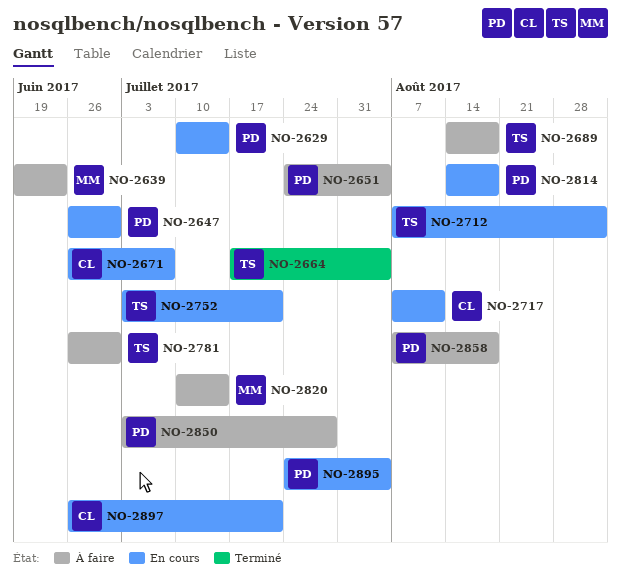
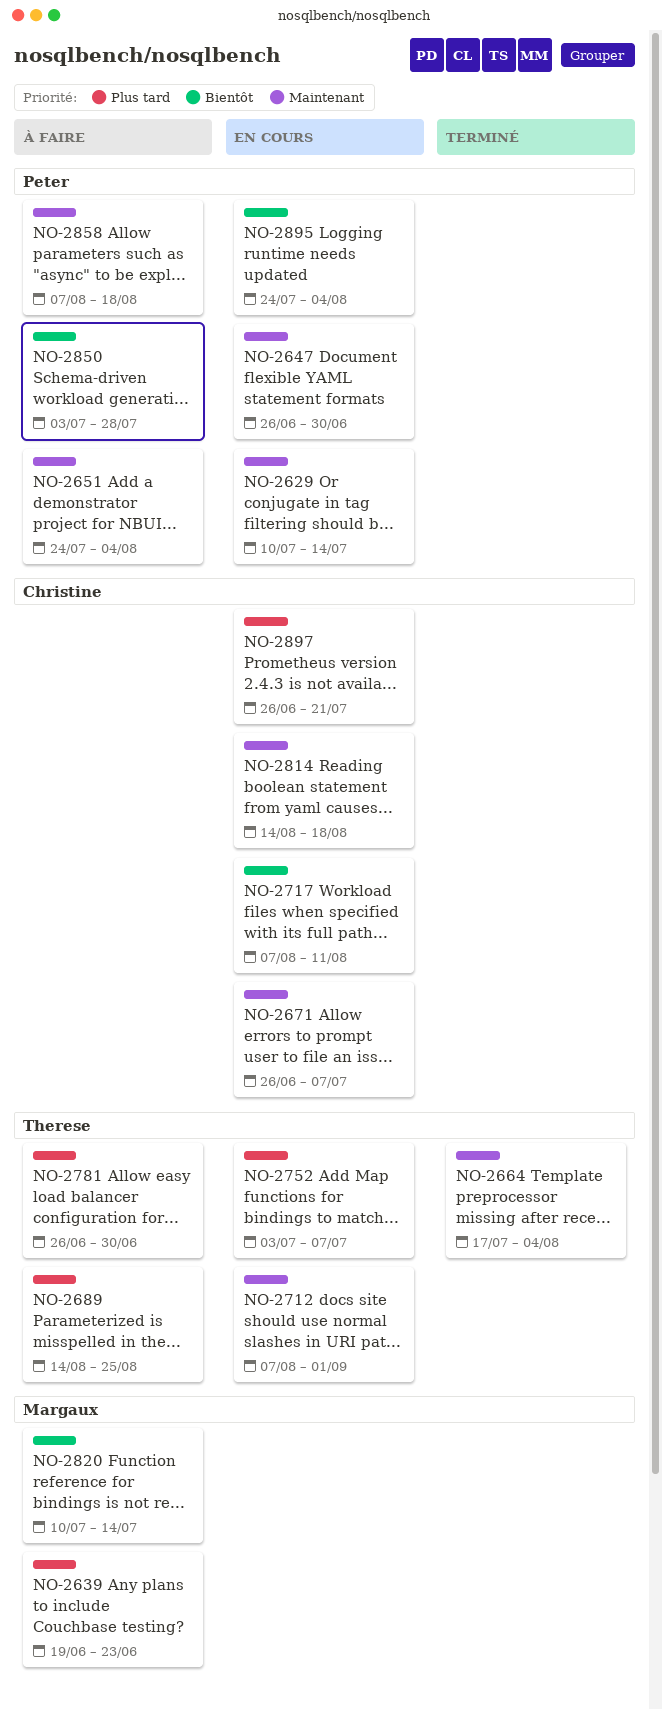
NO-2689, due: Aug 18 -> Aug 25
NO-2752, due: Jul 21 -> Jul 7
NO-2814, owner: Peter -> Christine

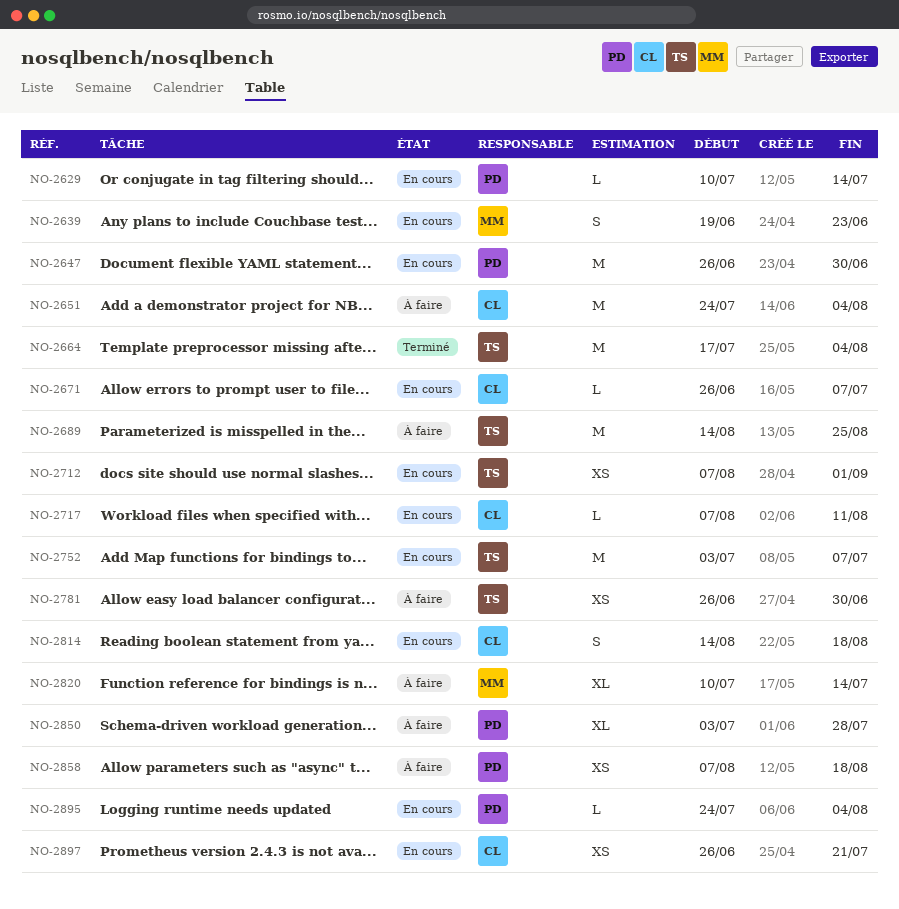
NO-2639, status: À faire -> En cours
NO-2651, owner: Peter -> Christine

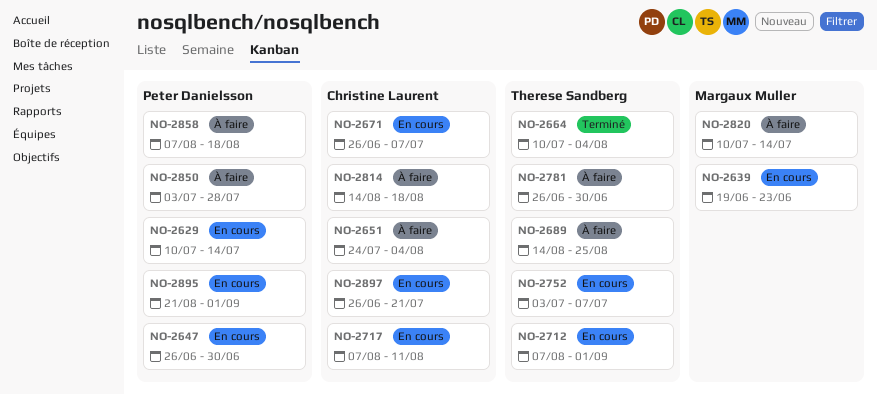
NO-2664, start: Jul 17 -> Jul 10
NO-2814, status: En cours -> À faire
NO-2895, start: Jul 24 -> Aug 21
NO-2895, due: Aug 4 -> Sep 1

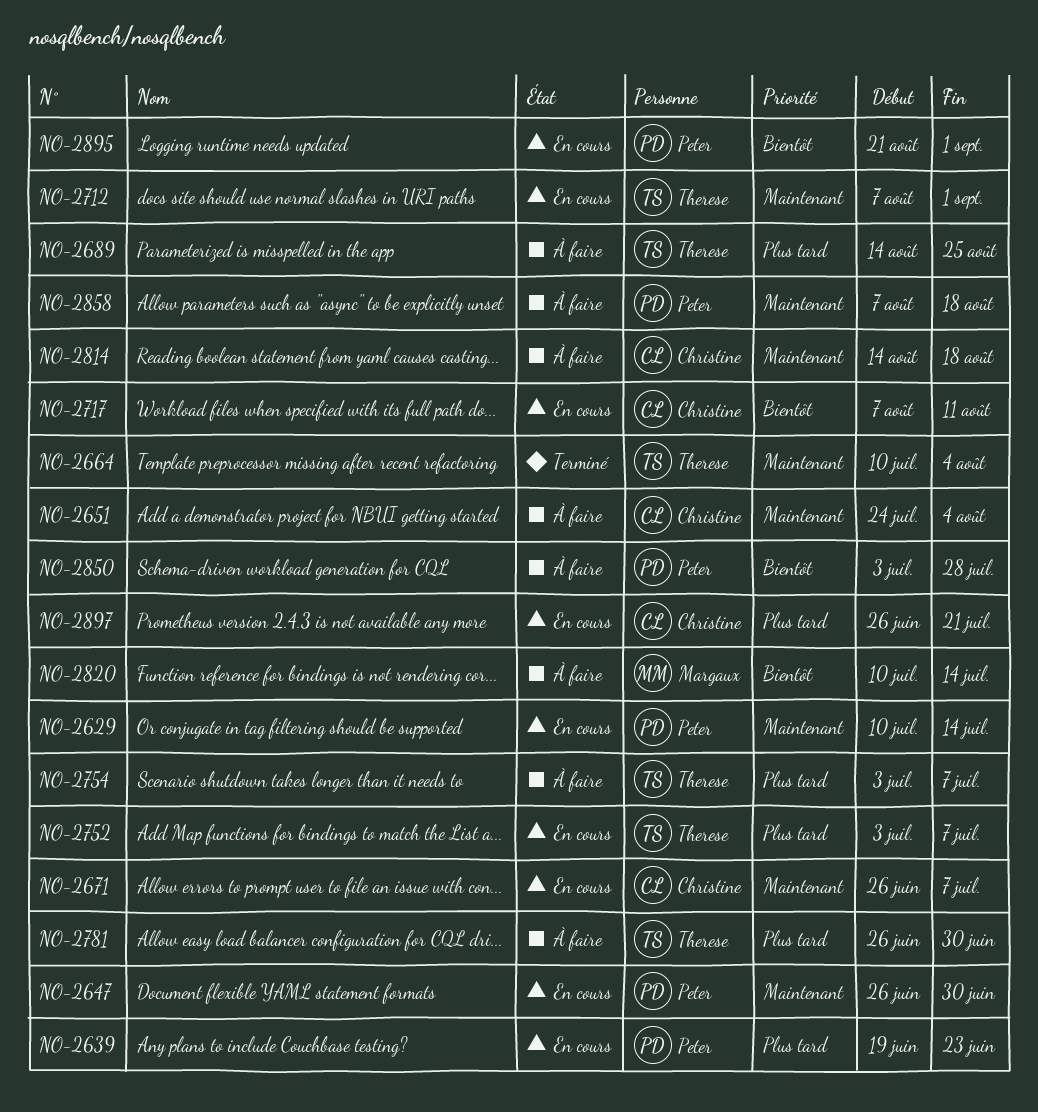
NO-2639, owner: Margaux Muller -> Peter Danielsson
NO-2754: none -> present

